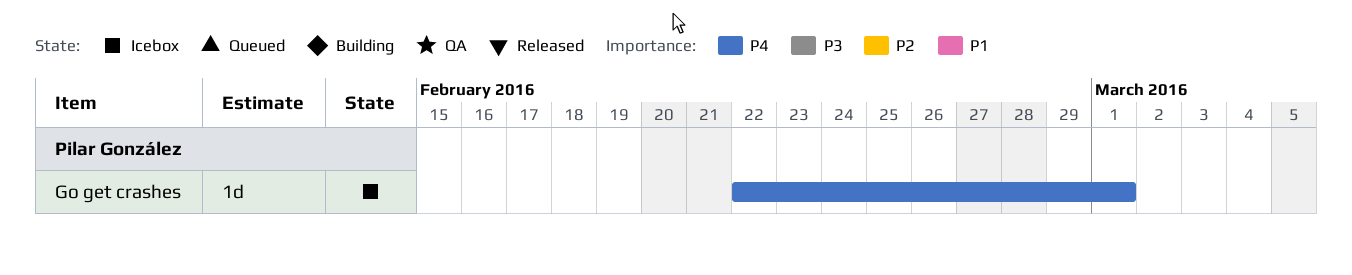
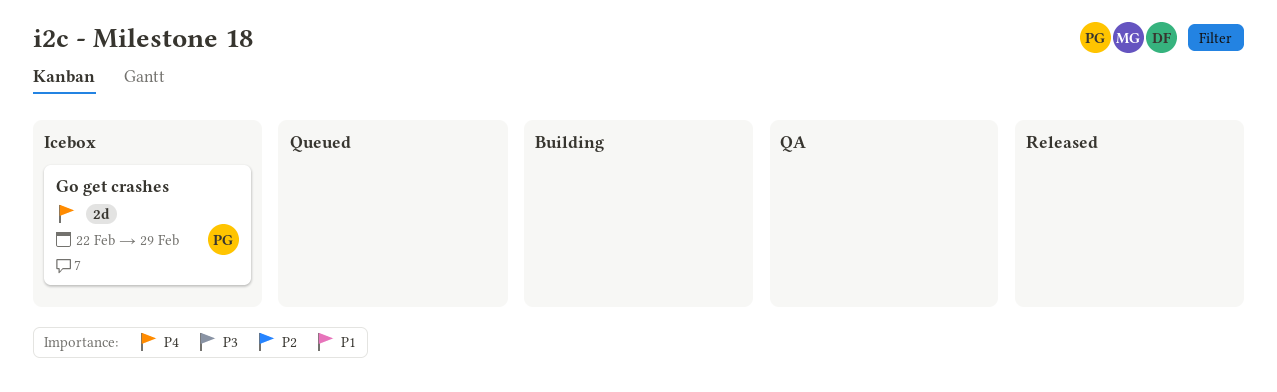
Go get crashes, estimate: 1d -> 2d
Go get crashes, due: Mar 1 -> Feb 29

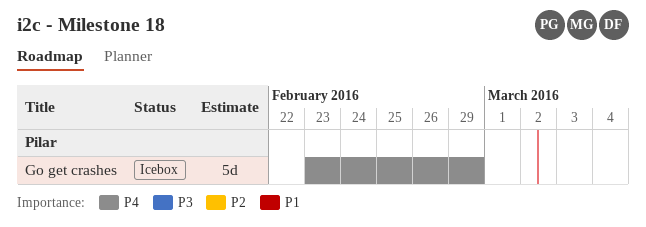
Go get crashes, estimate: 2d -> 5d
Go get crashes, start: Feb 22 -> Feb 23

